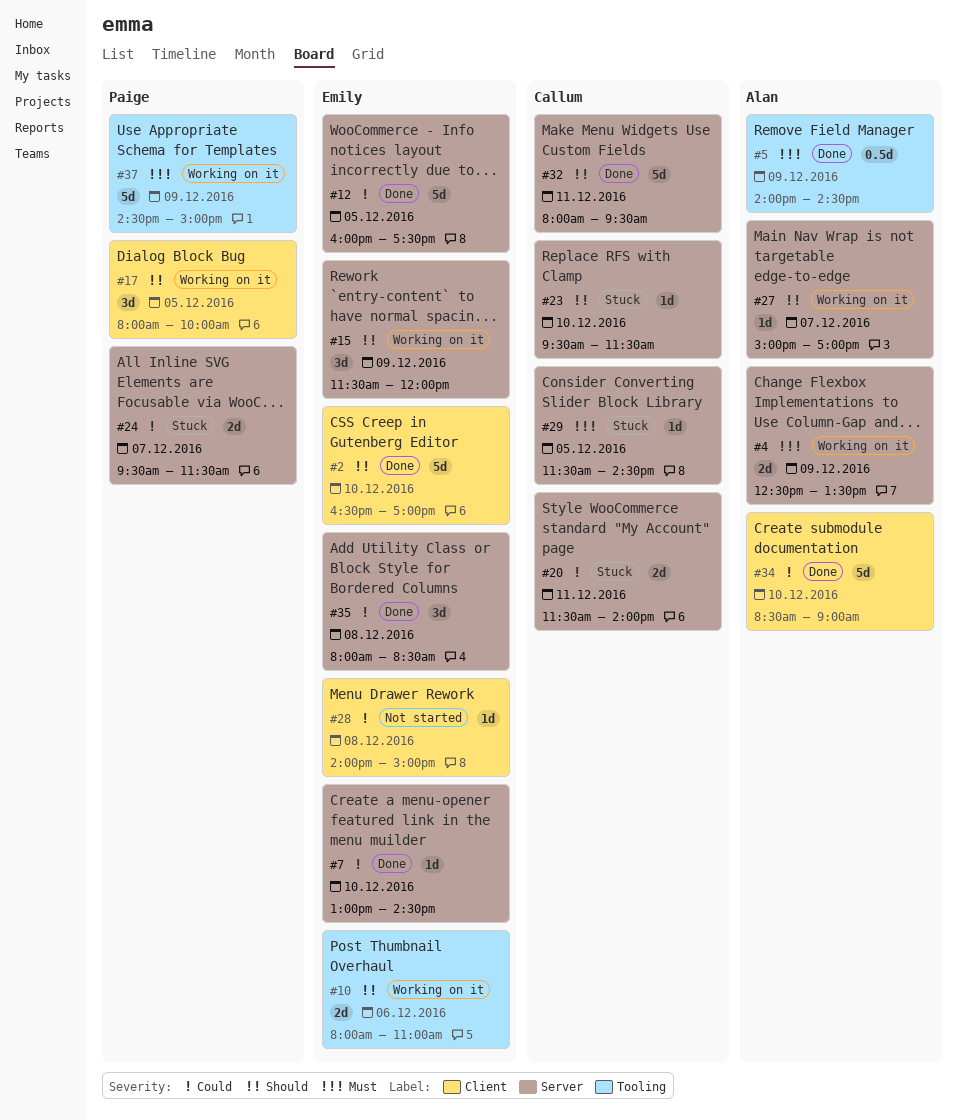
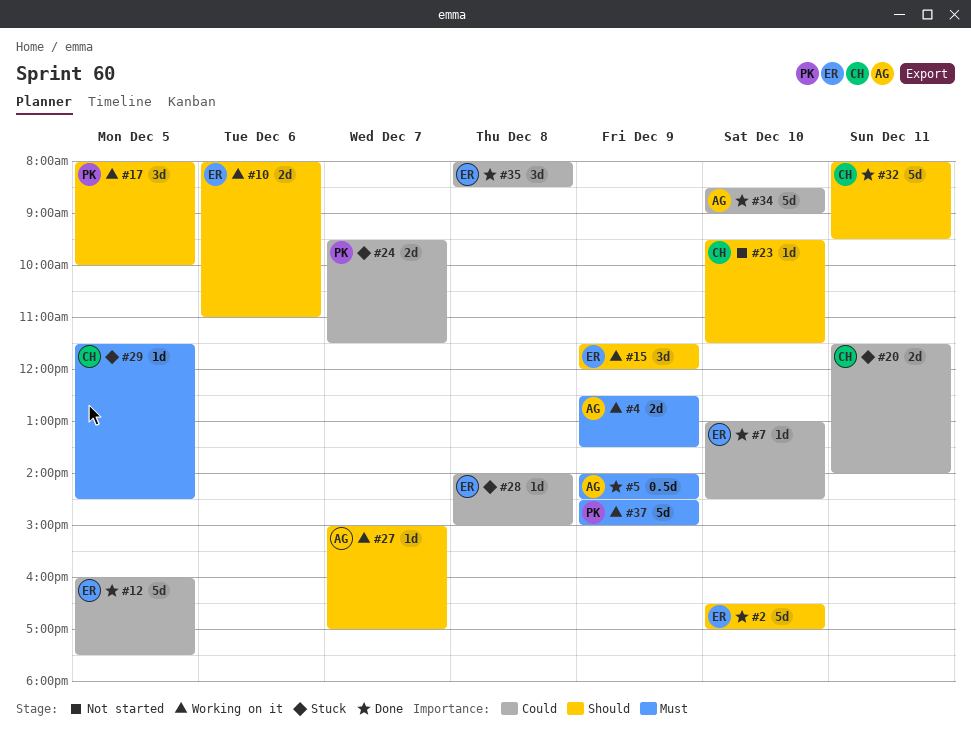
#23, status: Stuck -> Not started
#28, status: Not started -> Stuck

